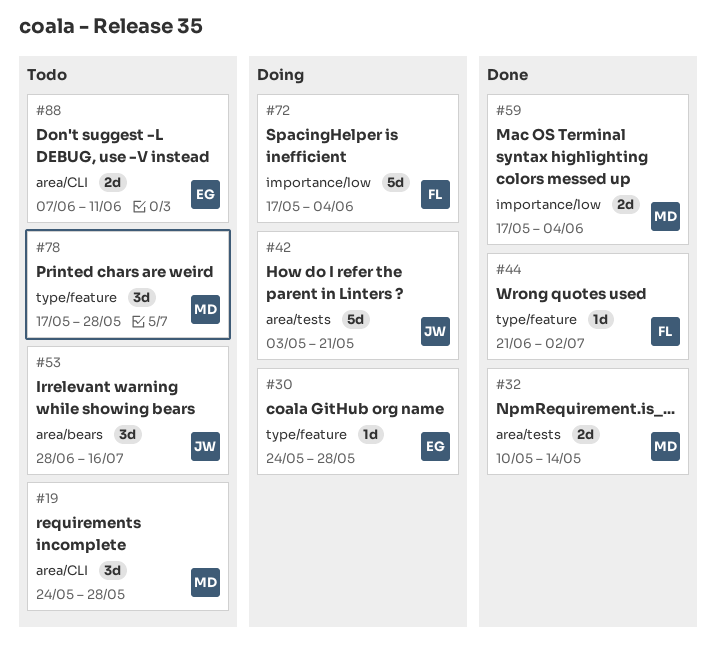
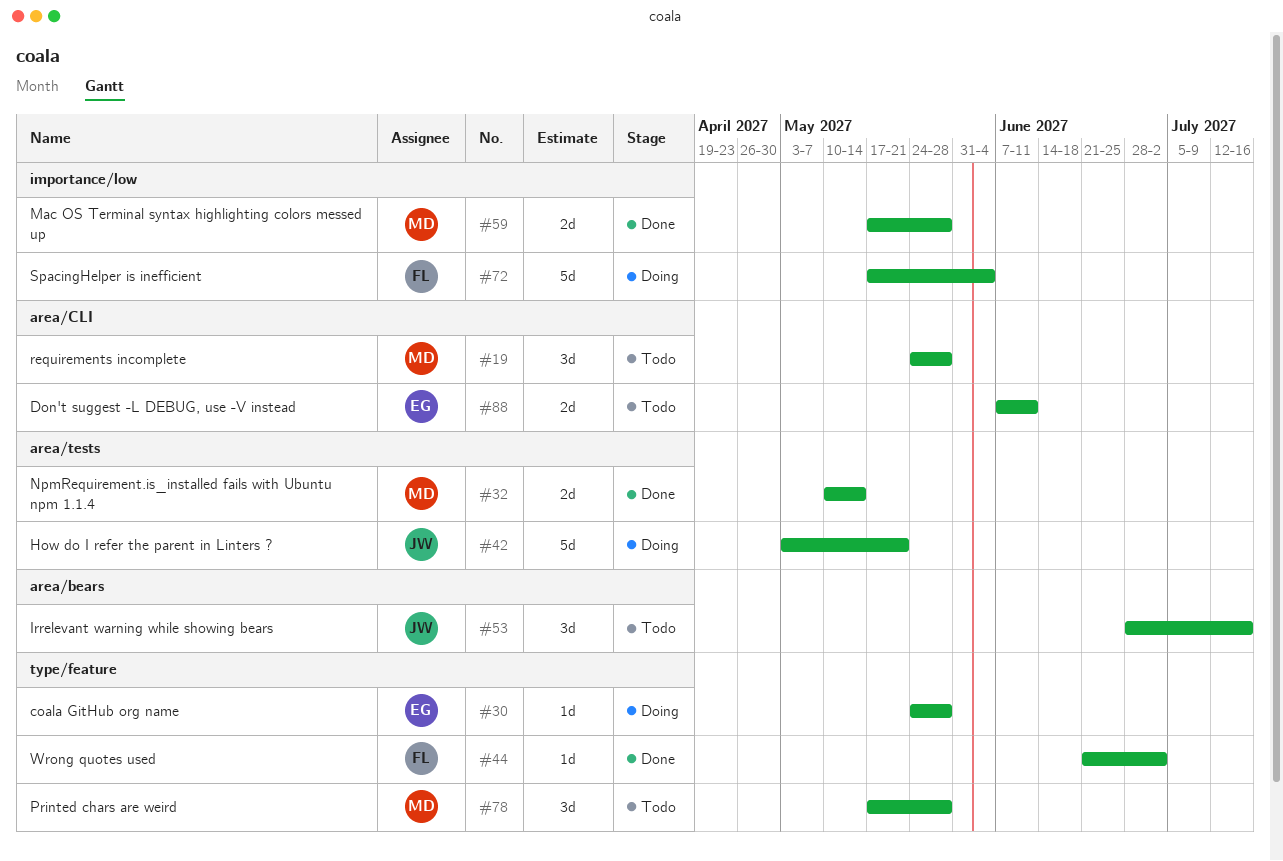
#59, due: Jun 4 -> May 28

